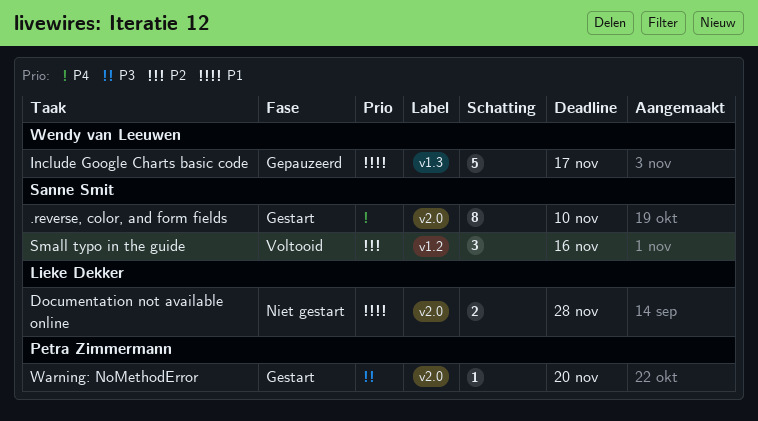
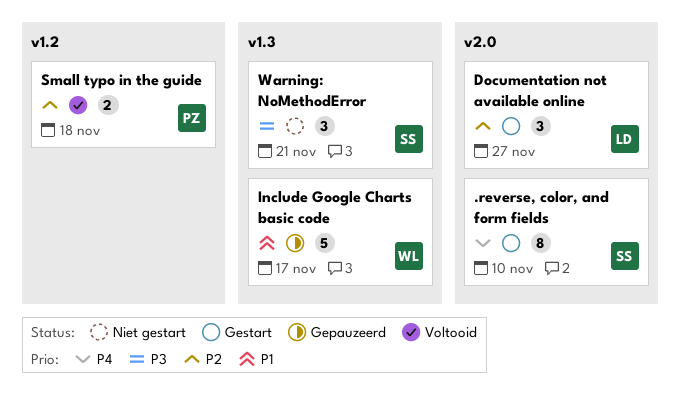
Documentation not available online, status: Niet gestart -> Gestart
Documentation not available online, priority: P1 -> P2
Documentation not available online, estimate: 2 -> 3
Documentation not available online, due: Nov 28 -> Nov 27
Small typo in the guide, owner: Sanne Smit -> Petra Zimmermann
Small typo in the guide, estimate: 3 -> 2
Small typo in the guide, due: Nov 16 -> Nov 18
Warning: NoMethodError, status: Gestart -> Niet gestart
Warning: NoMethodError, owner: Petra Zimmermann -> Sanne Smit
Warning: NoMethodError, label: v2.0 -> v1.3
Warning: NoMethodError, estimate: 1 -> 3
Warning: NoMethodError, due: Nov 20 -> Nov 21

